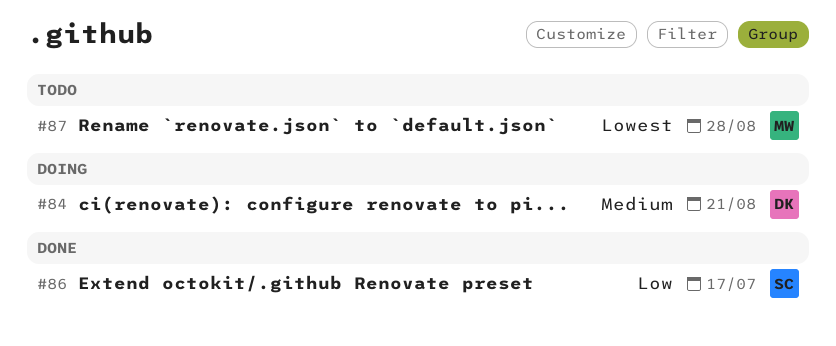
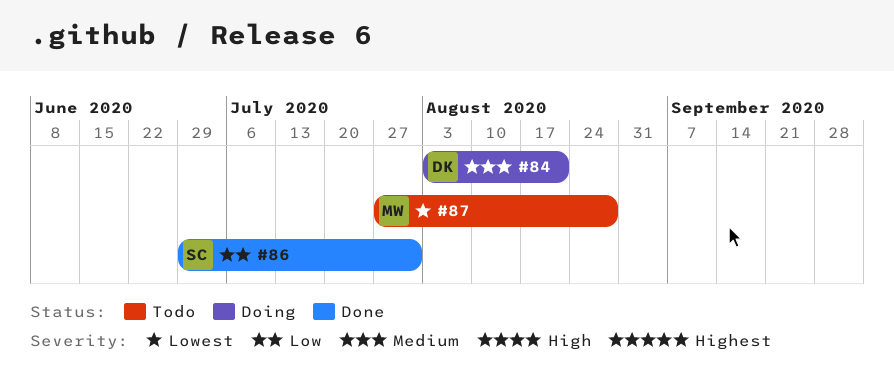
#86, due: Jul 17 -> Jul 31

